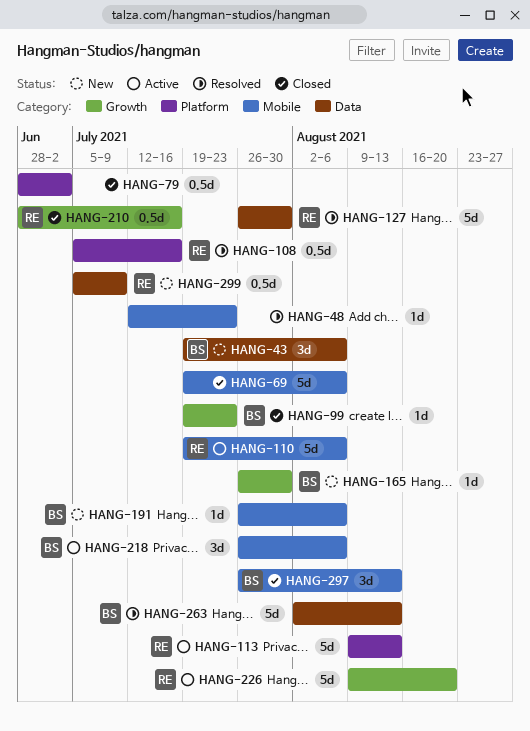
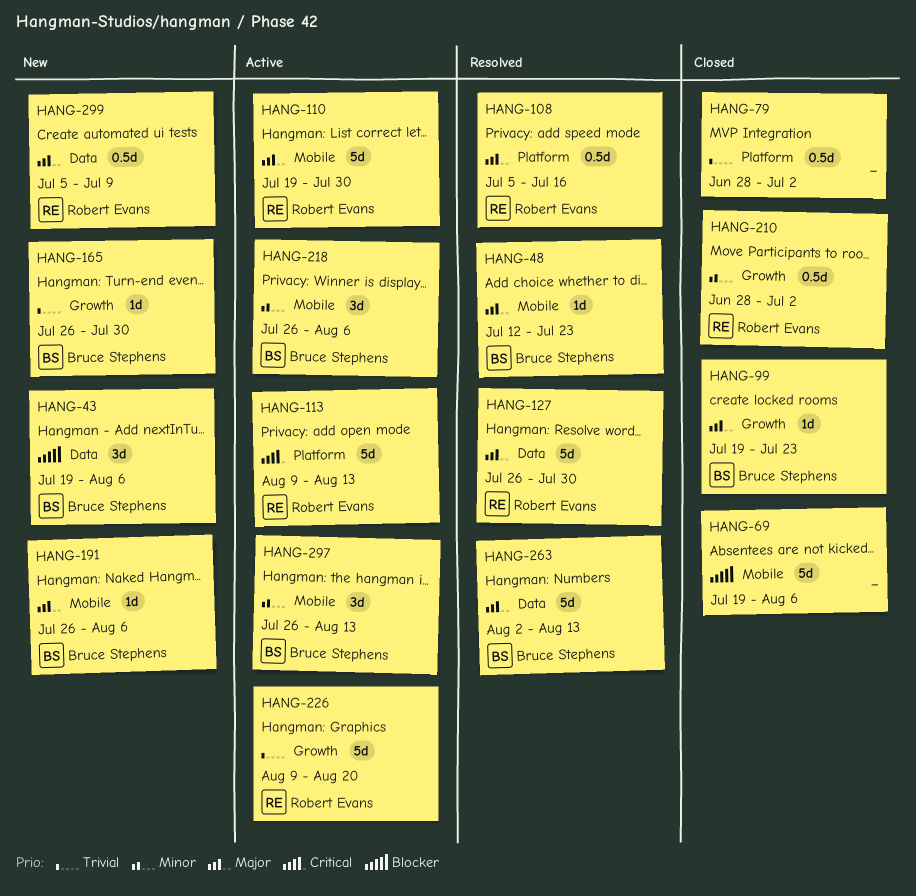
HANG-48, owner: none -> Bruce Stephens
HANG-110, due: Aug 6 -> Jul 30
HANG-210, due: Jul 16 -> Jul 2
HANG-297, status: Closed -> Active

